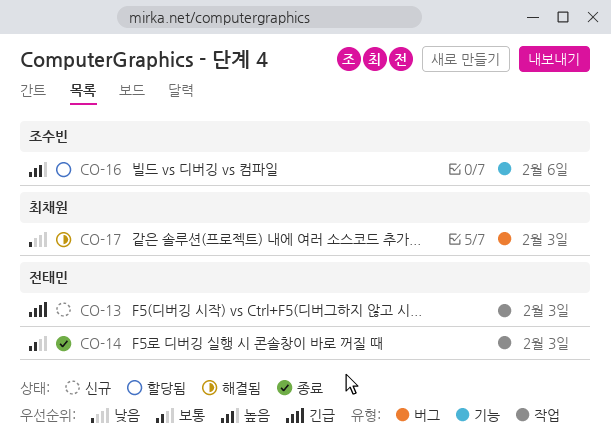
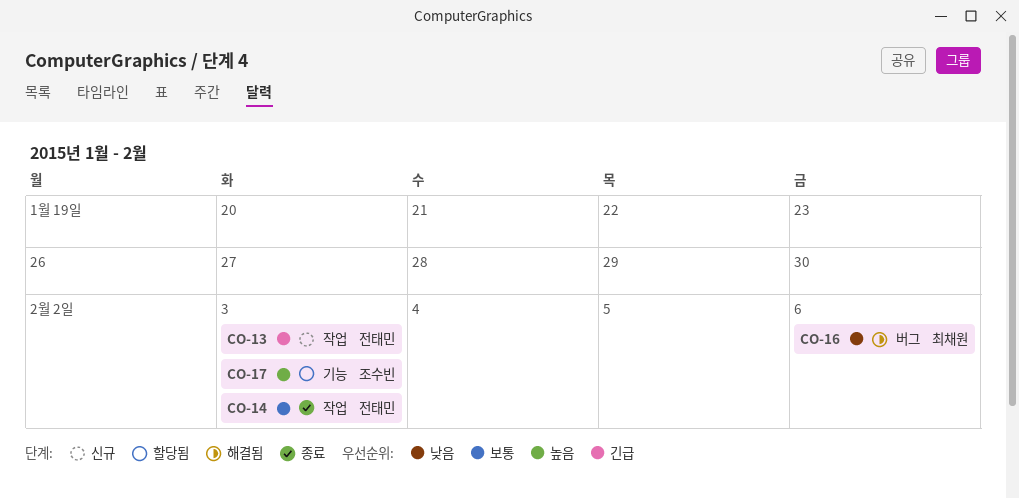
CO-16, status: 할당됨 -> 해결됨
CO-16, owner: 조수빈 -> 최채원
CO-16, priority: 높음 -> 낮음
CO-16, label: 기능 -> 버그
CO-17, status: 해결됨 -> 할당됨
CO-17, owner: 최채원 -> 조수빈
CO-17, priority: 낮음 -> 높음
CO-17, label: 버그 -> 기능

